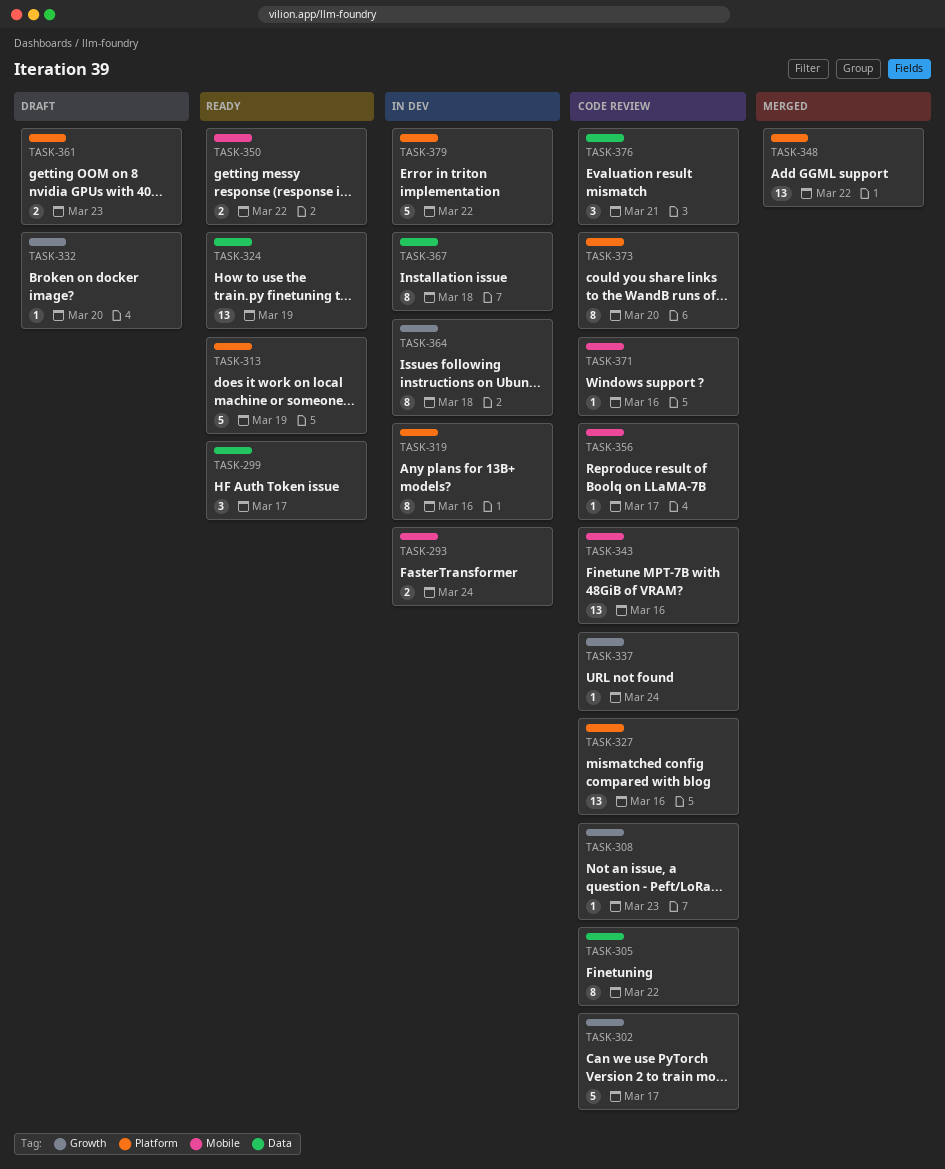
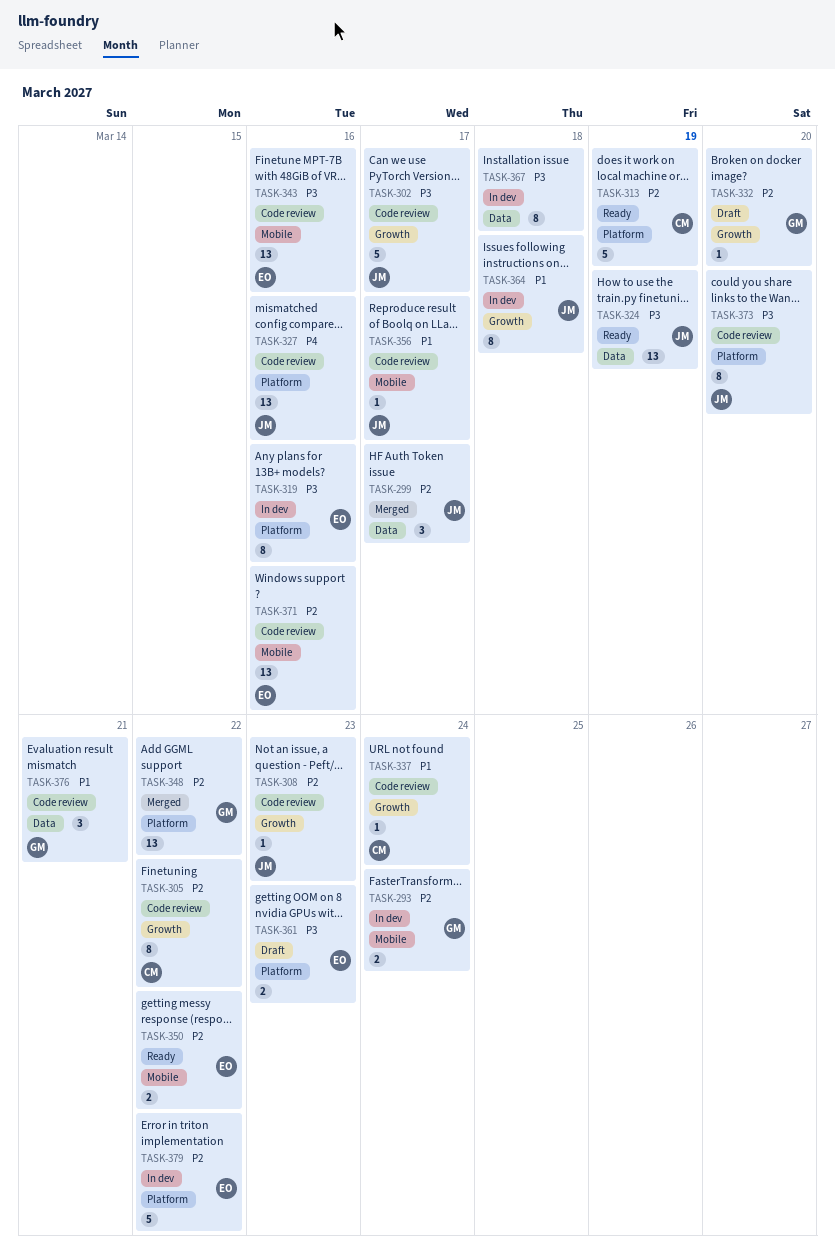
TASK-299, status: Ready -> Merged
TASK-305, label: Data -> Growth
TASK-371, estimate: 1 -> 13

